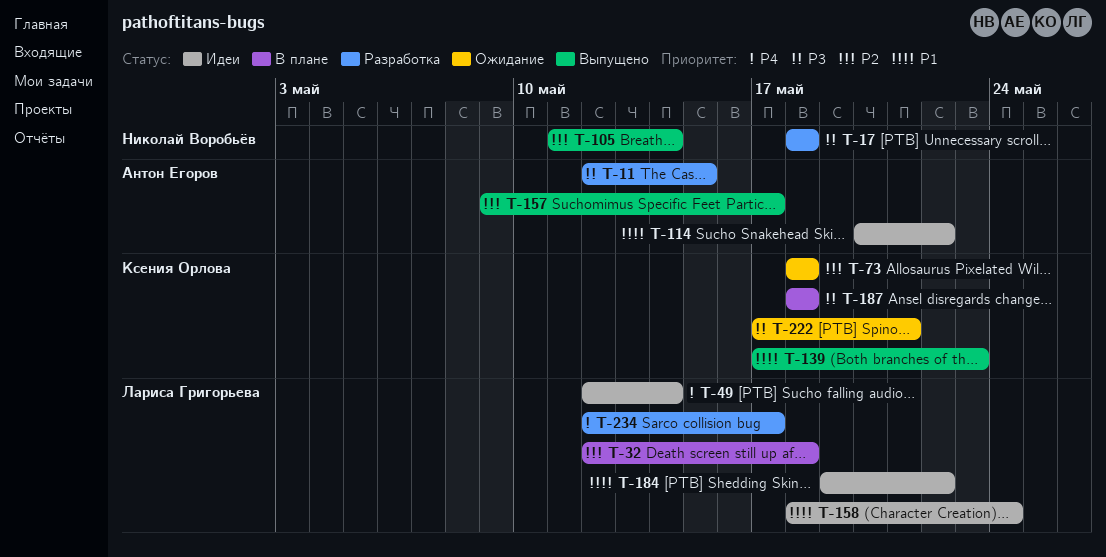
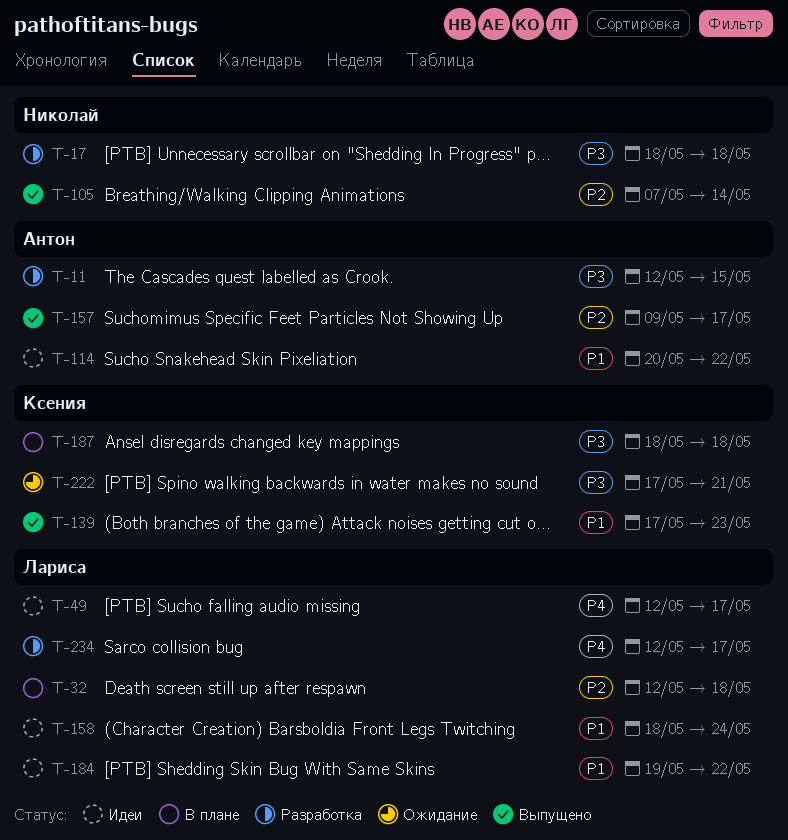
T-49, due: May 14 -> May 17
T-73: present -> none
T-105, start: May 11 -> May 7

